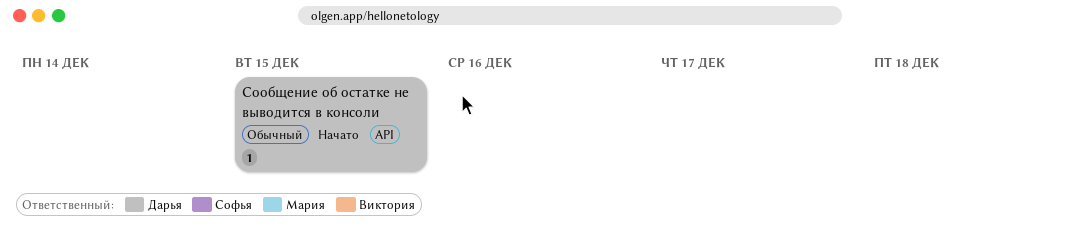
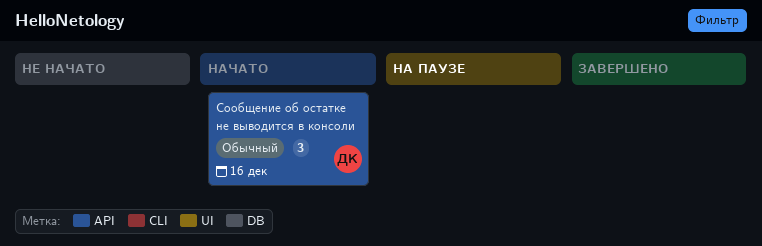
Сообщение об остатке не выводится в консоли, estimate: 1 -> 3
Сообщение об остатке не выводится в консоли, due: Dec 15 -> Dec 16

